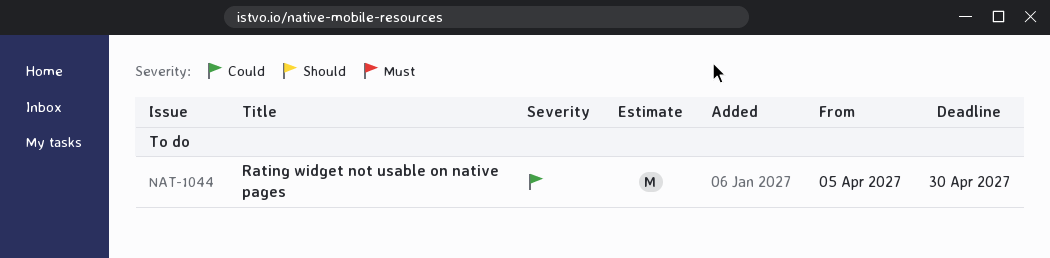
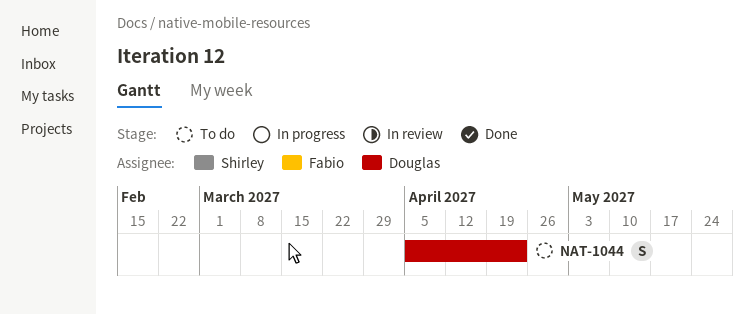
NAT-1044, estimate: M -> S
NAT-1044, due: Apr 30 -> Apr 23

